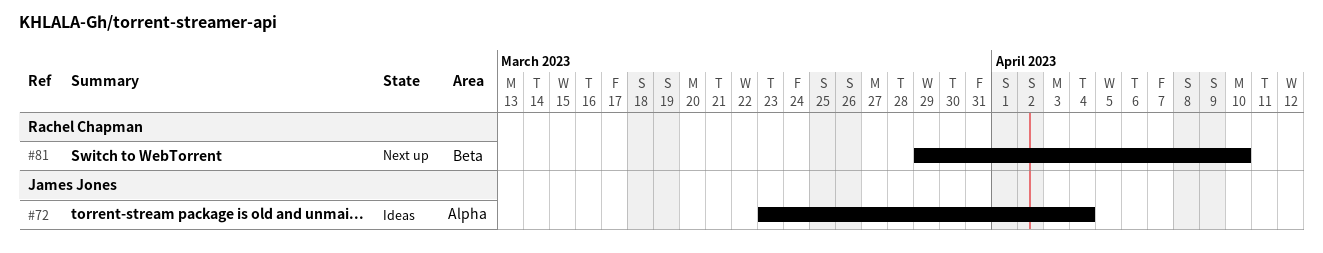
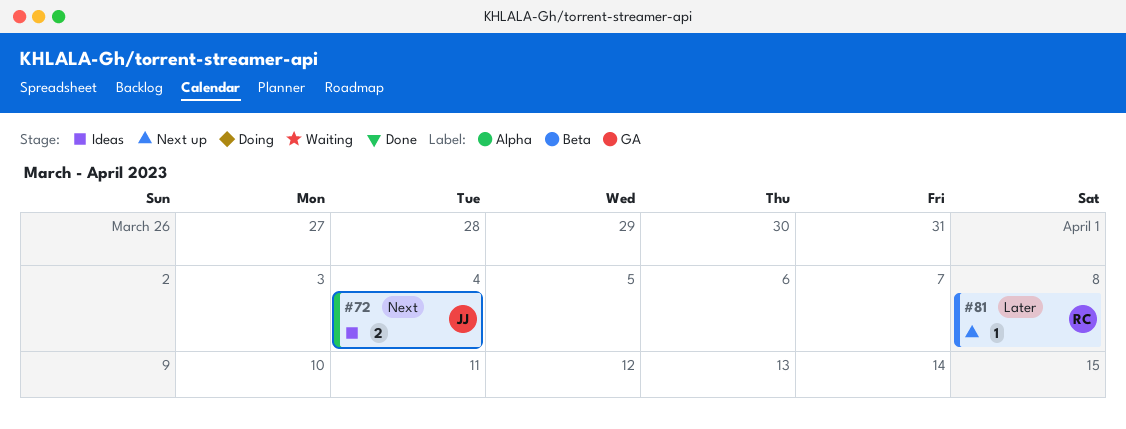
#81, due: Apr 10 -> Apr 8

